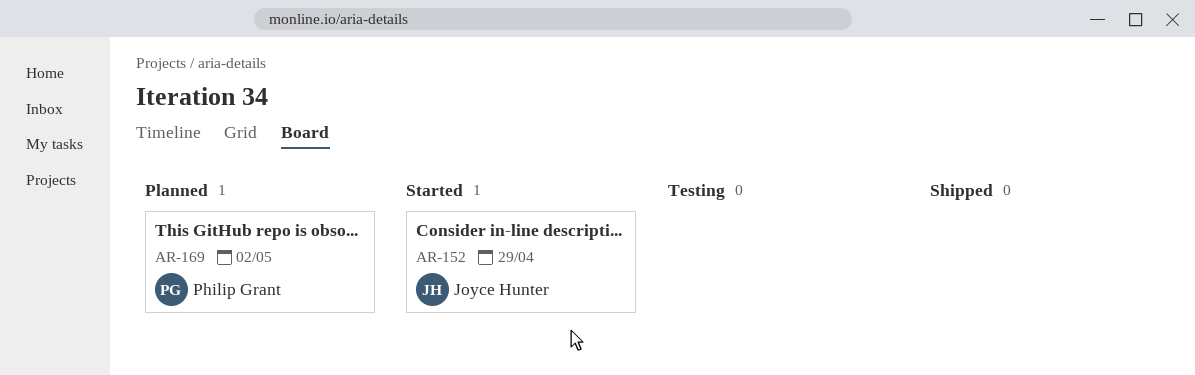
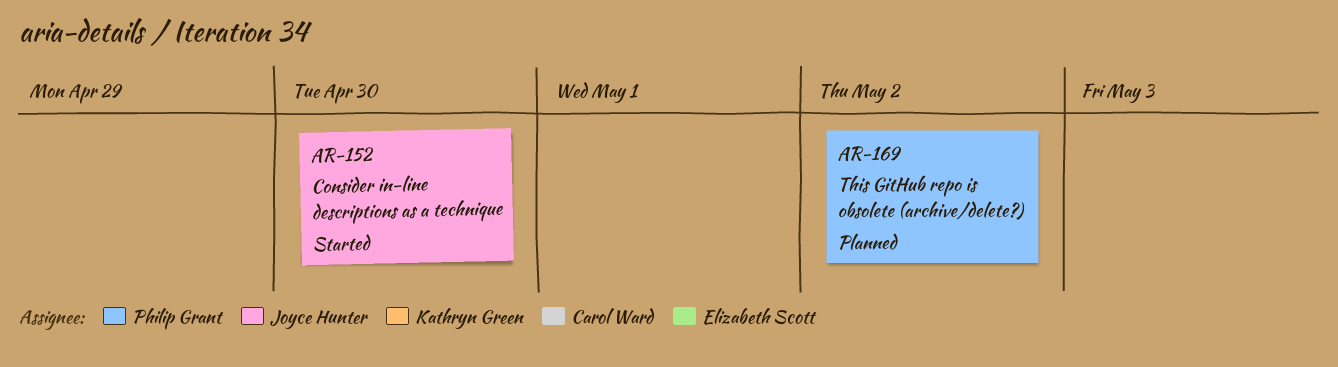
AR-152, due: Apr 29 -> Apr 30

